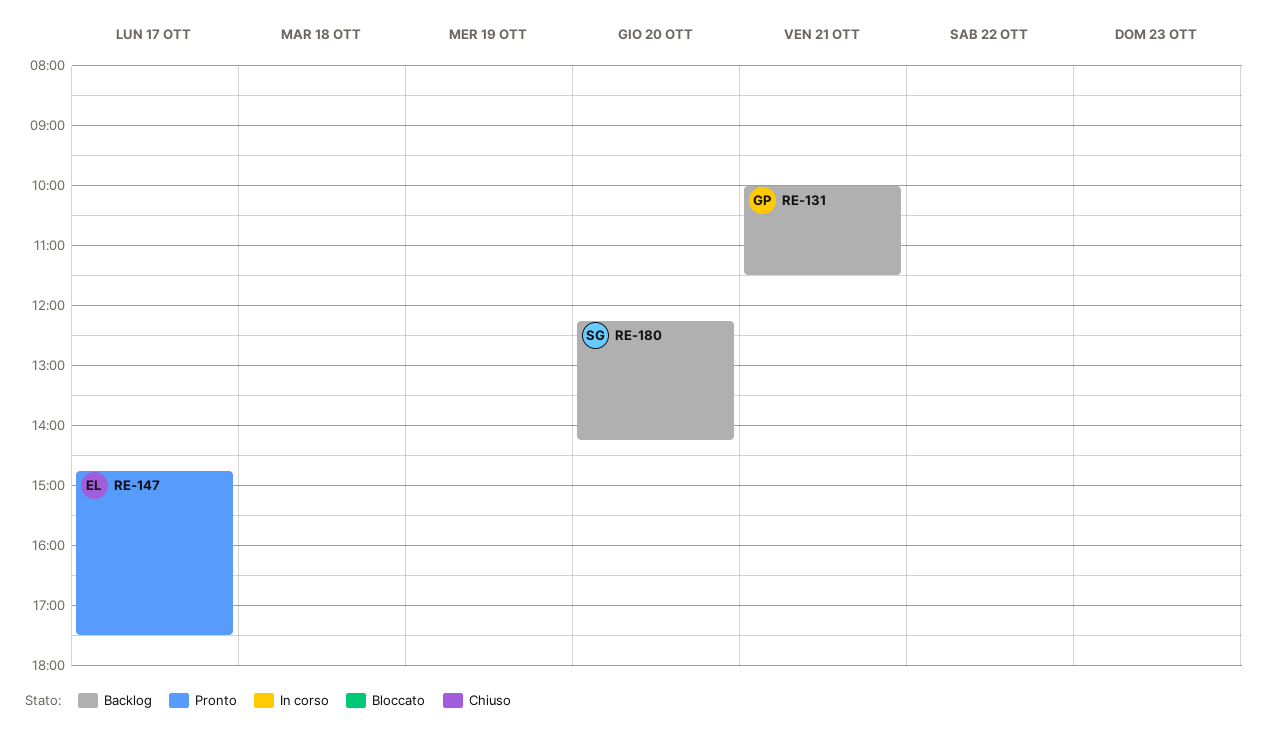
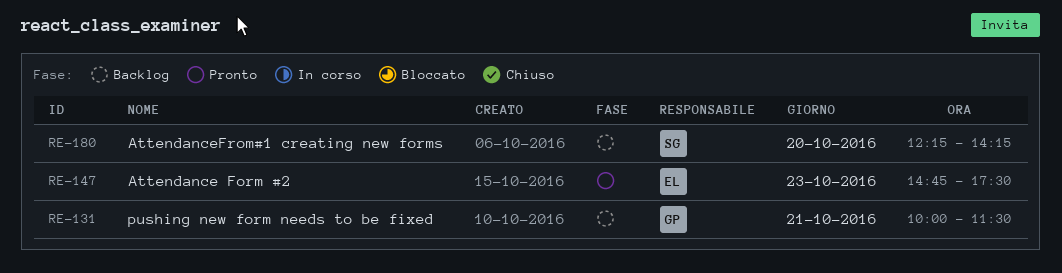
RE-147, day: Oct 17 -> Oct 23

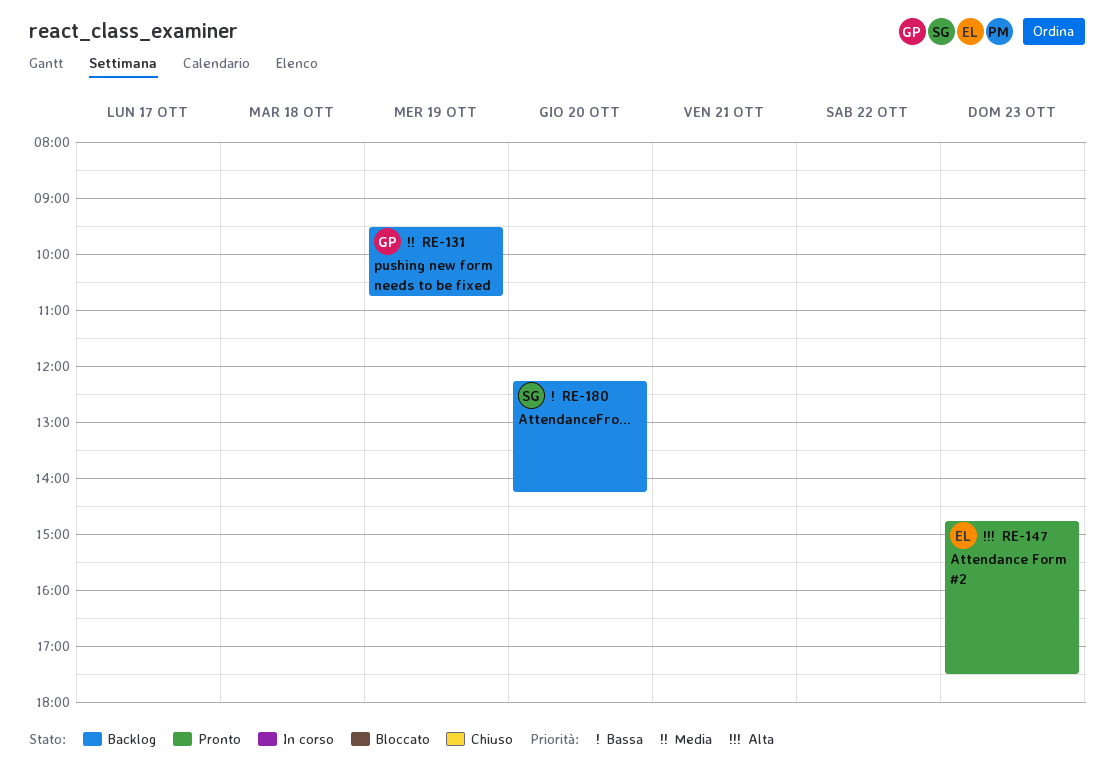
RE-131, day: Oct 21 -> Oct 19
RE-131, begins: 10:00 -> 09:30
RE-131, ends: 11:30 -> 10:45

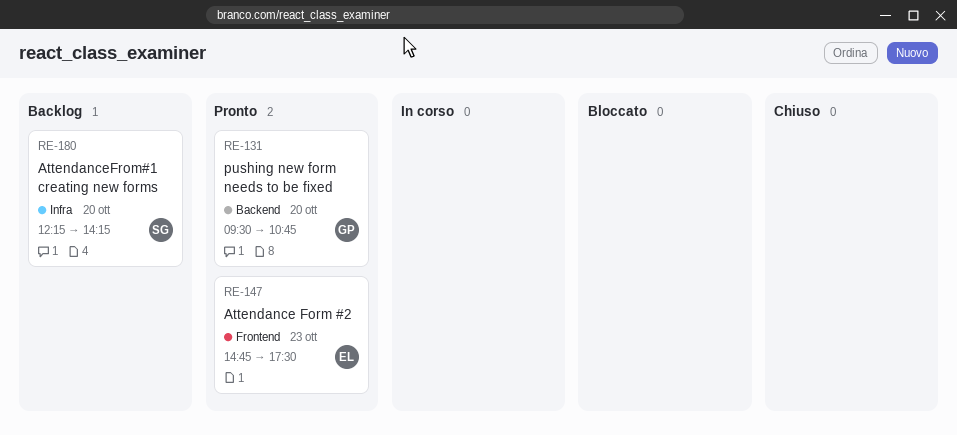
RE-131, status: Backlog -> Pronto
RE-131, day: Oct 19 -> Oct 20

